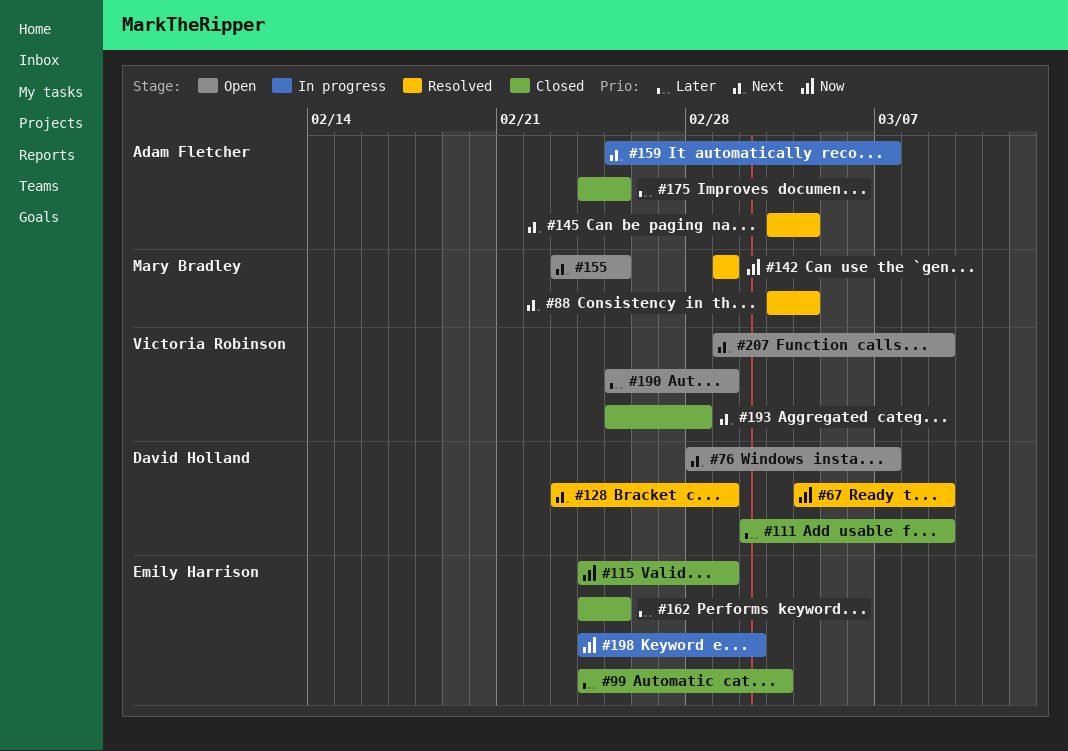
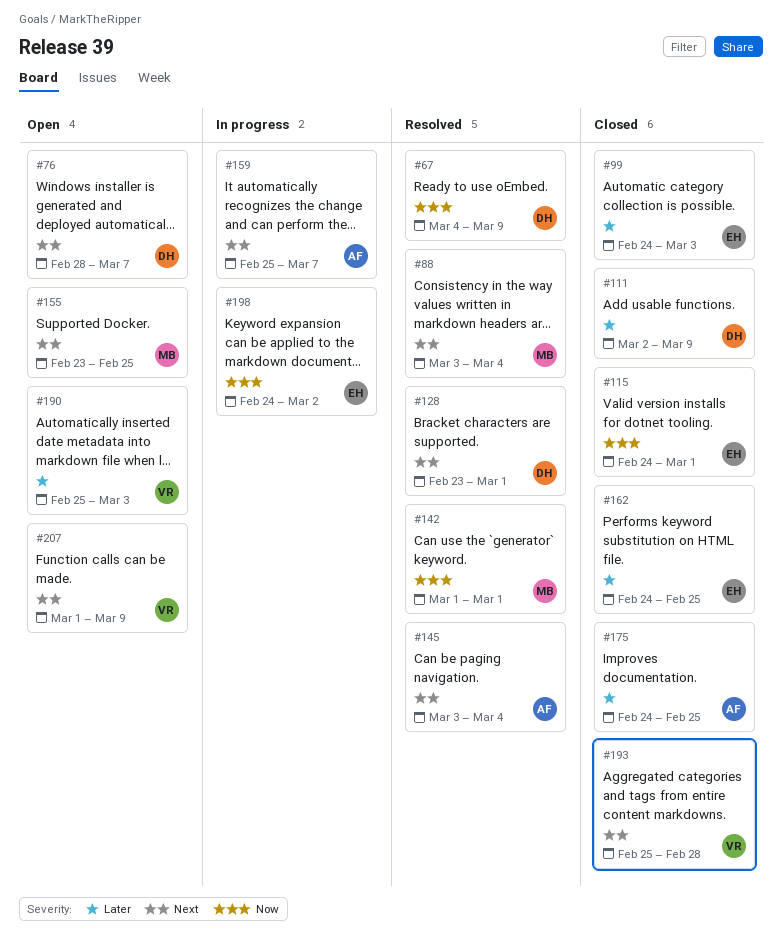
#190, due: Mar 1 -> Mar 3

